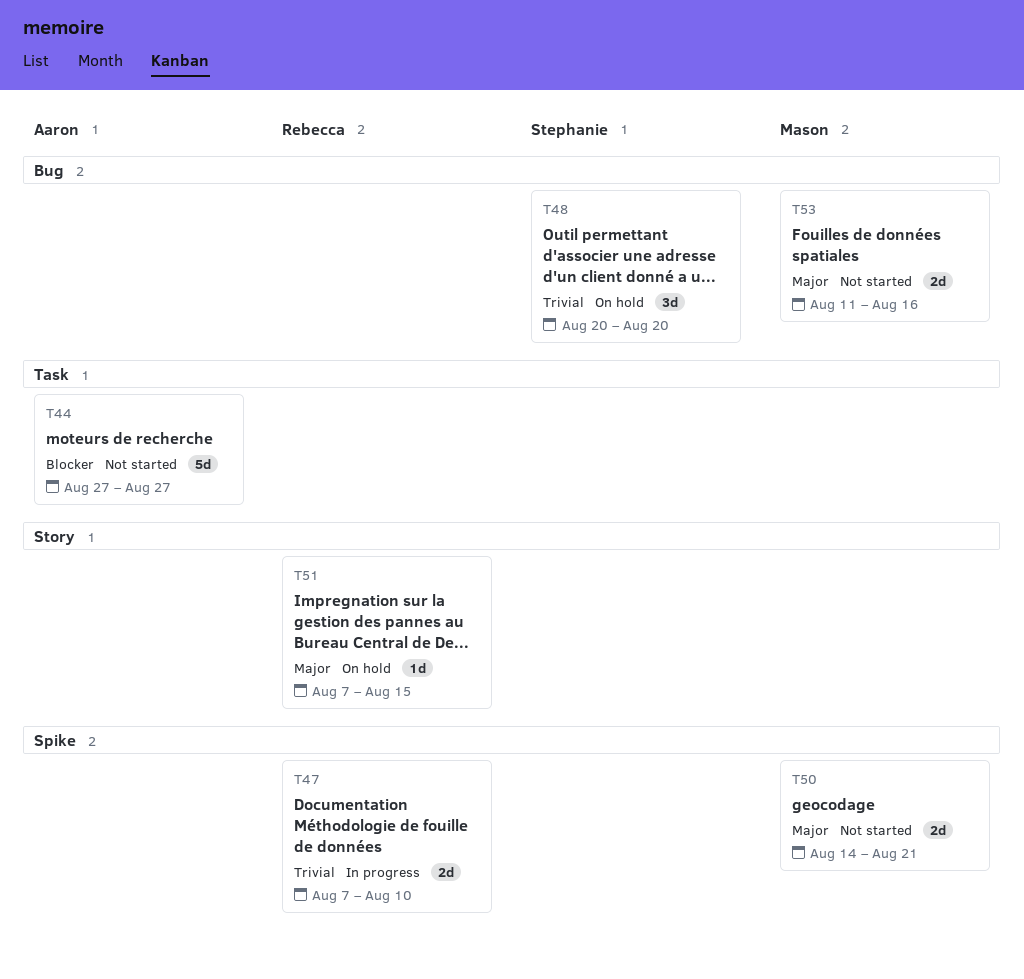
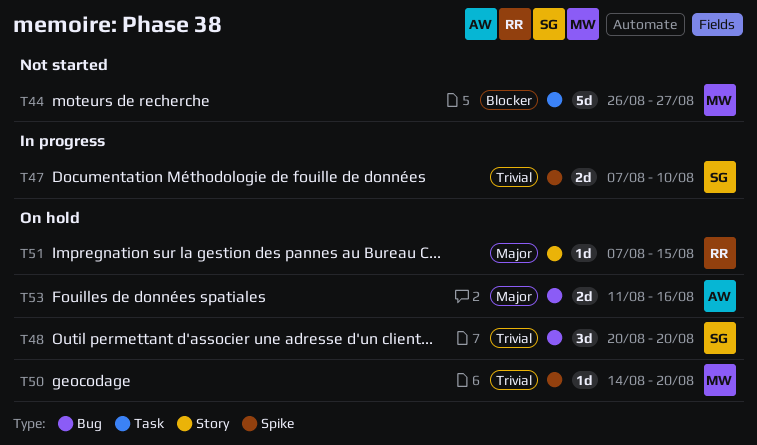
T44, owner: Aaron -> Mason
T44, start: Aug 27 -> Aug 26
T47, owner: Rebecca -> Stephanie
T50, status: Not started -> On hold
T50, priority: Major -> Trivial
T50, estimate: 2d -> 1d
T50, due: Aug 21 -> Aug 20
T53, status: Not started -> On hold
T53, owner: Mason -> Aaron

